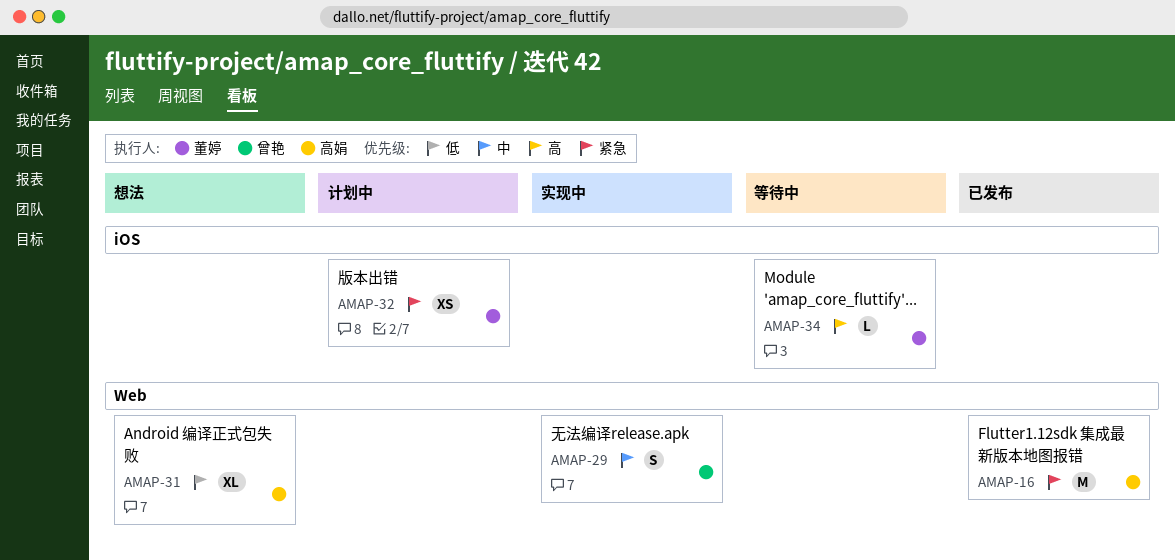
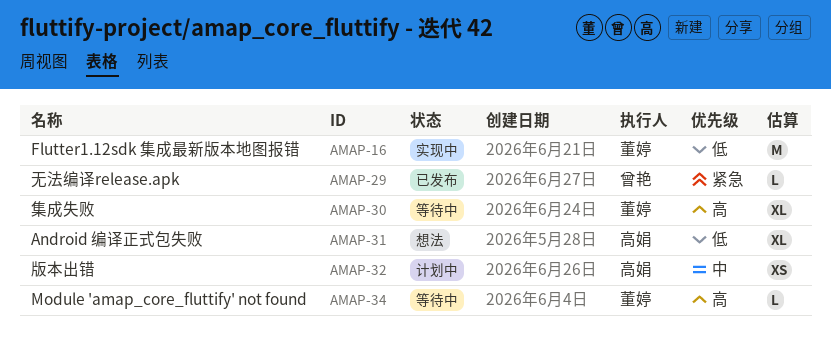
AMAP-16, status: 已发布 -> 实现中
AMAP-16, owner: 高娟 -> 董婷
AMAP-16, priority: 紧急 -> 低
AMAP-29, status: 实现中 -> 已发布
AMAP-29, priority: 中 -> 紧急
AMAP-29, estimate: S -> L
AMAP-30: none -> present
AMAP-32, owner: 董婷 -> 高娟
AMAP-32, priority: 紧急 -> 中

